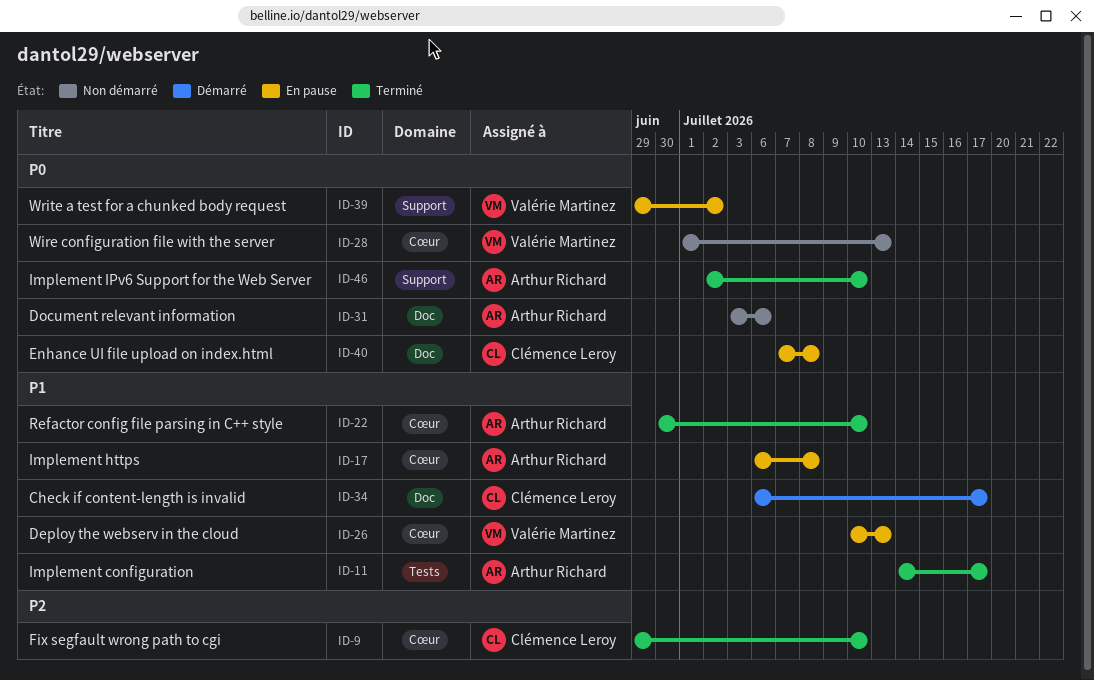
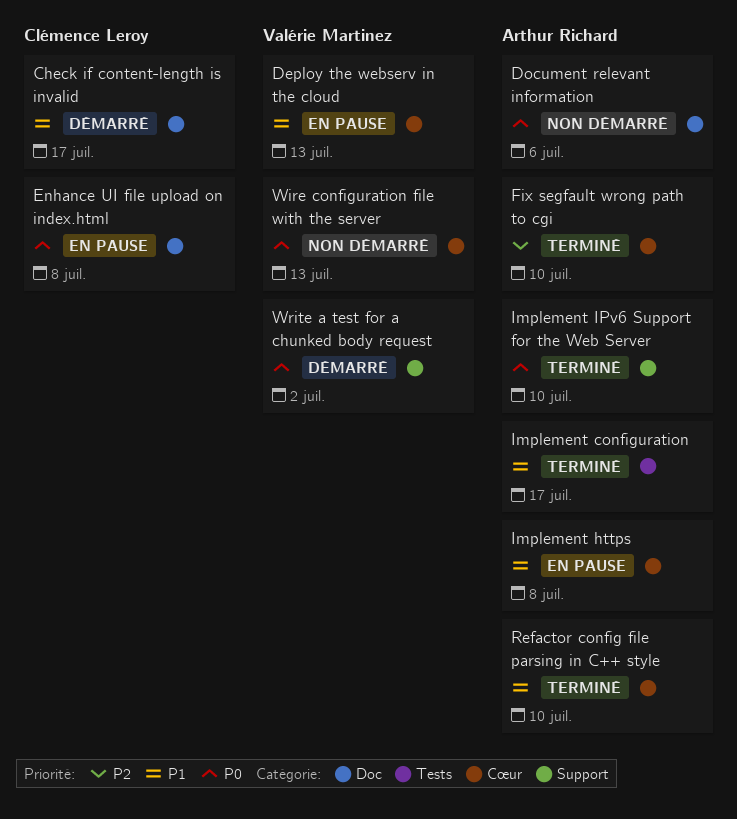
Fix segfault wrong path to cgi, owner: Clémence Leroy -> Arthur Richard
Write a test for a chunked body request, status: En pause -> Démarré

